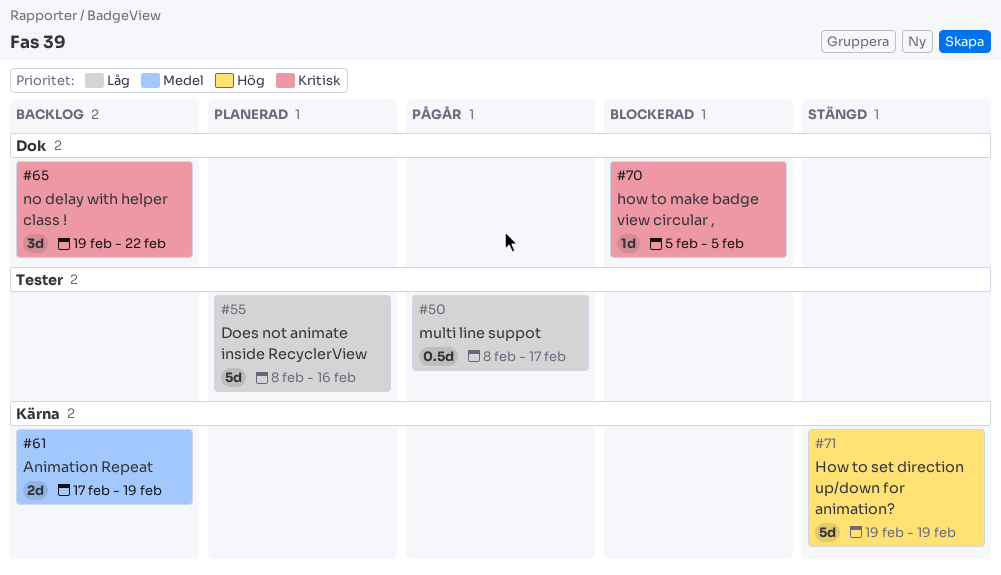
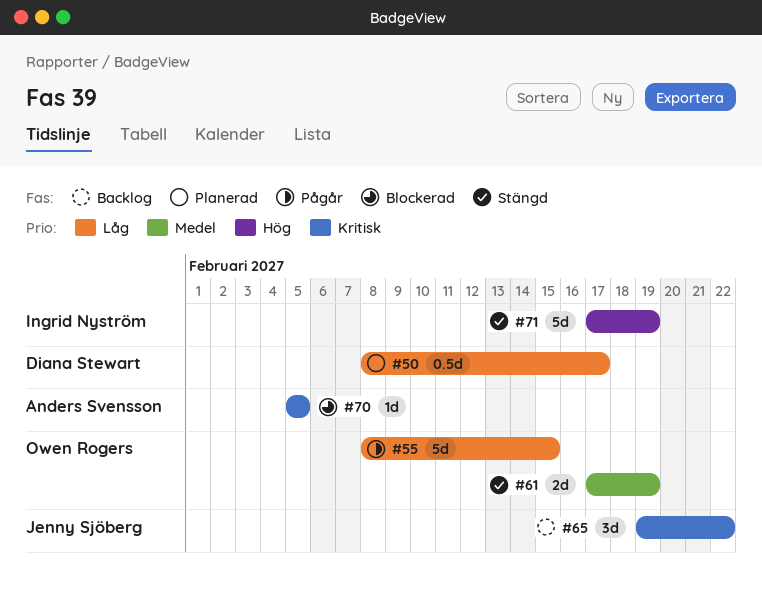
#50, status: Pågår -> Planerad
#55, status: Planerad -> Pågår
#55, due: Feb 16 -> Feb 15
#61, status: Backlog -> Stängd
#71, start: Feb 19 -> Feb 17

